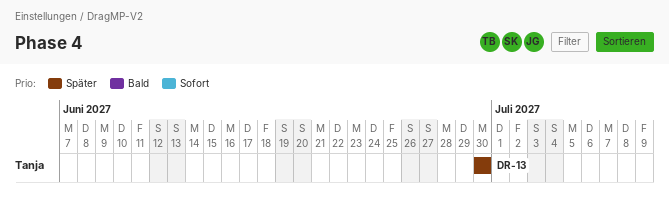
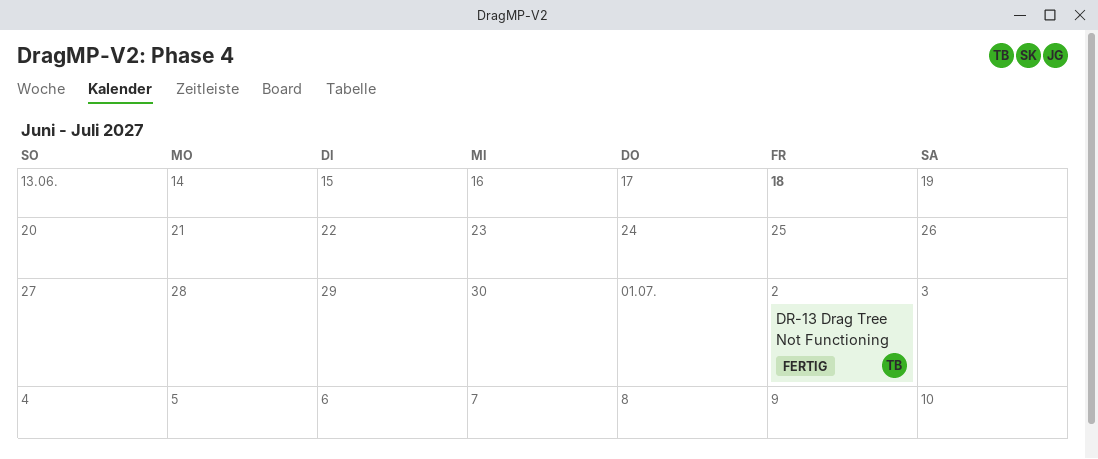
DR-13, due: Jun 30 -> Jul 2

